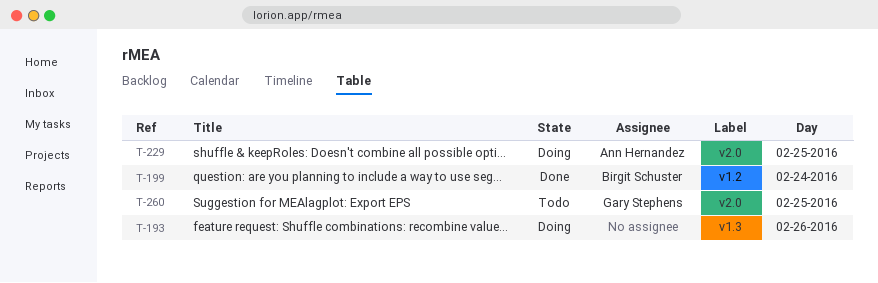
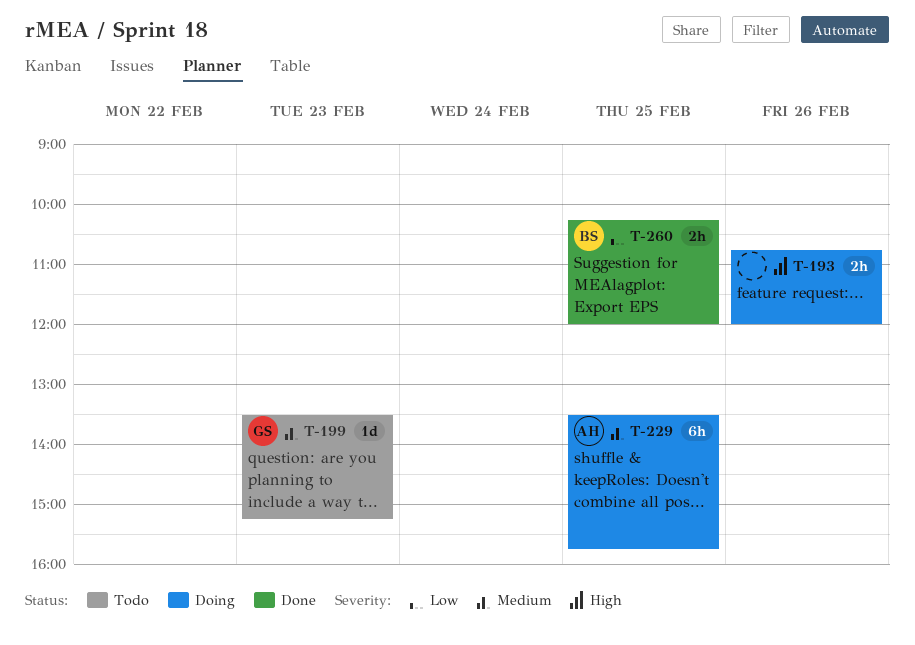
T-199, status: Done -> Todo
T-199, owner: Birgit Schuster -> Gary Stephens
T-199, day: Feb 24 -> Feb 23
T-260, status: Todo -> Done
T-260, owner: Gary Stephens -> Birgit Schuster

